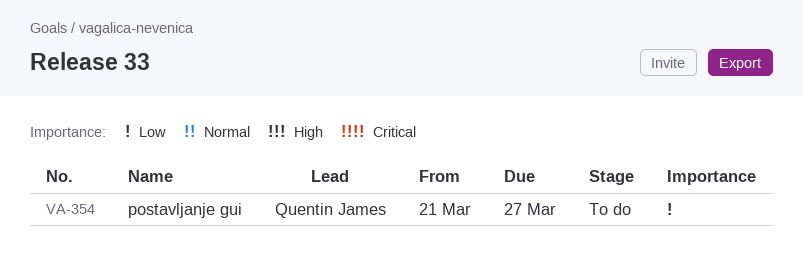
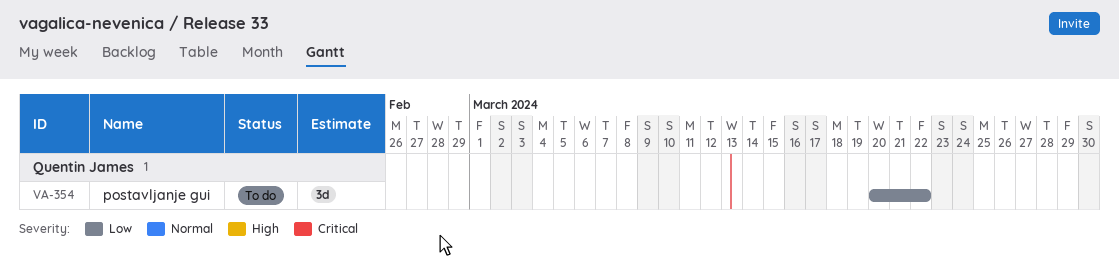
VA-354, start: Mar 21 -> Mar 20
VA-354, due: Mar 27 -> Mar 22

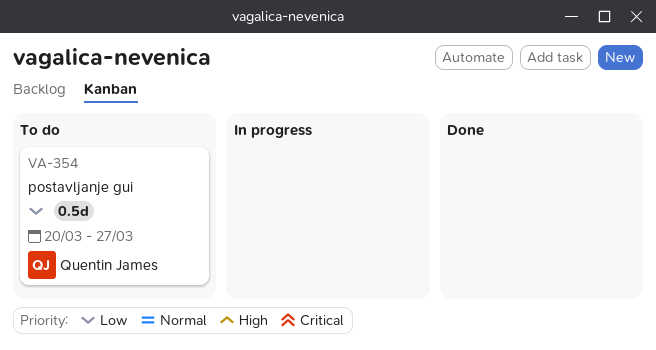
VA-354, estimate: 3d -> 0.5d
VA-354, due: Mar 22 -> Mar 27

